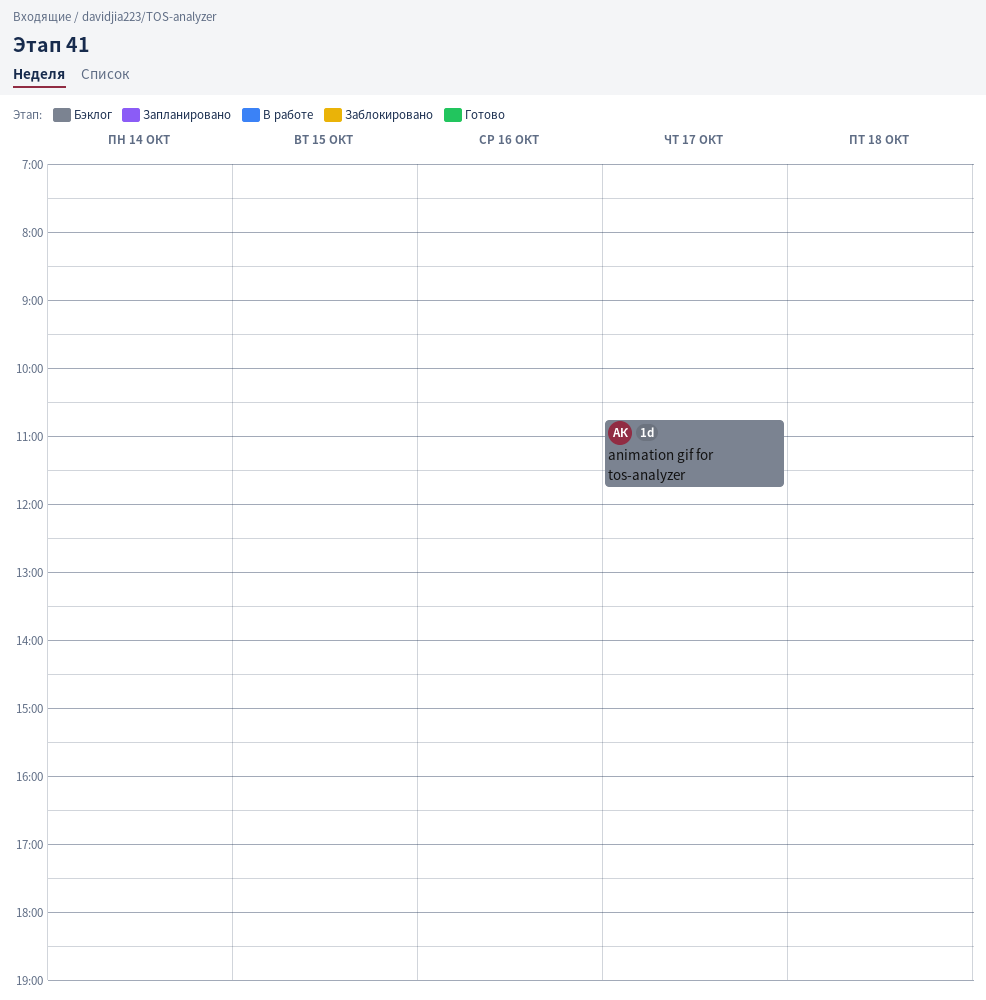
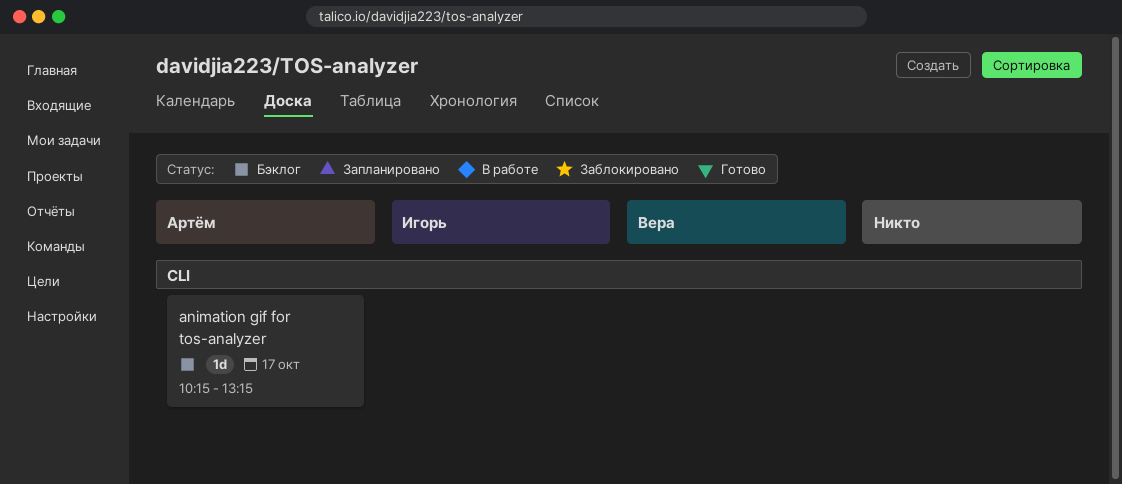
animation gif for tos-analyzer, begins: 10:45 -> 10:15
animation gif for tos-analyzer, ends: 11:45 -> 13:15

